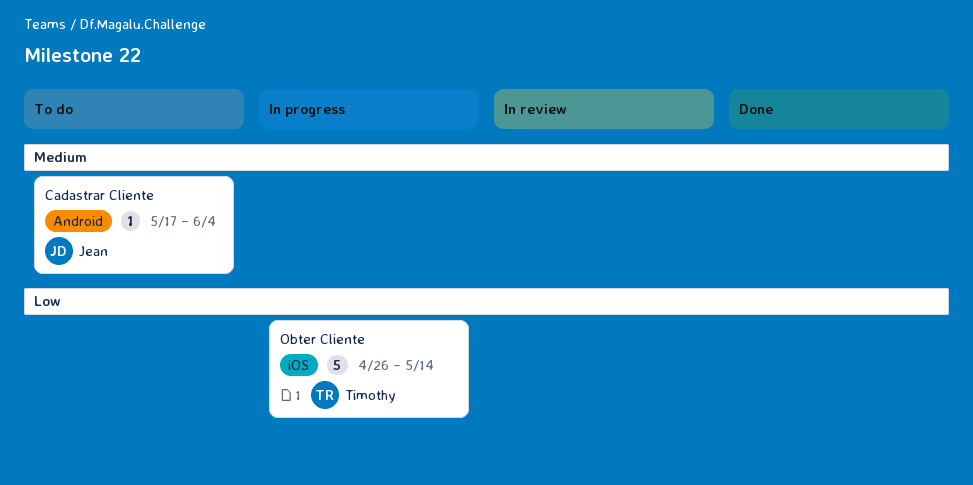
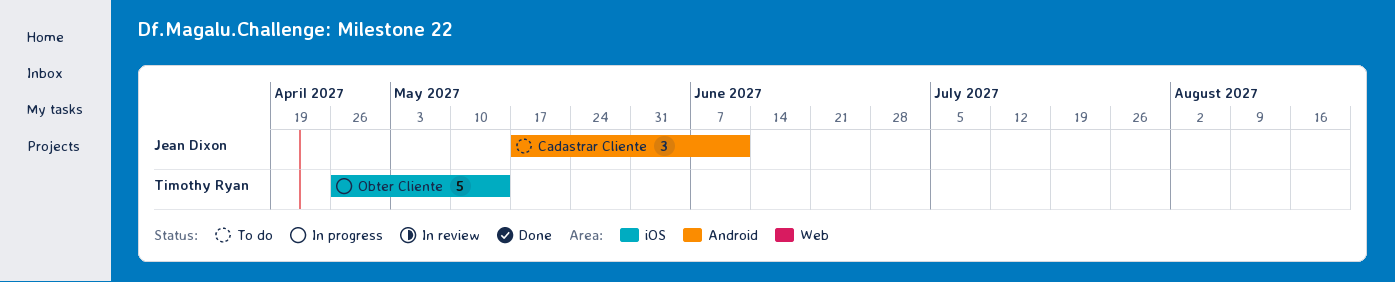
Cadastrar Cliente, estimate: 1 -> 3
Cadastrar Cliente, due: Jun 4 -> Jun 11

